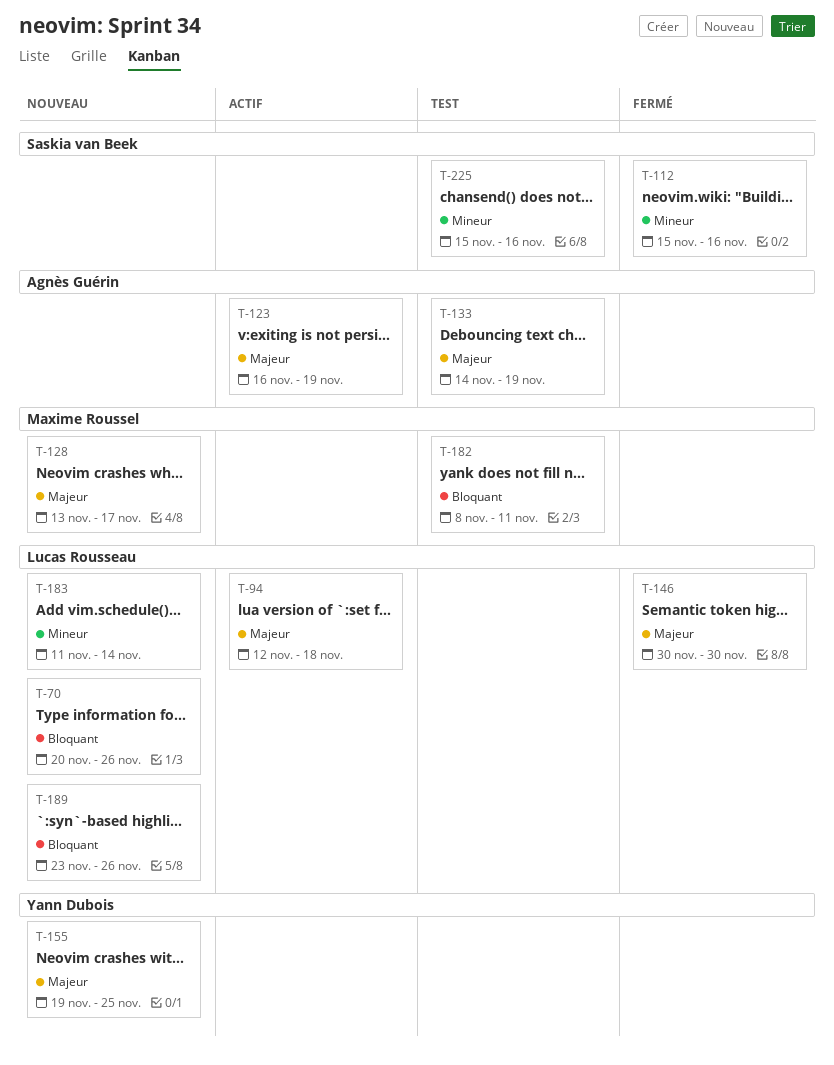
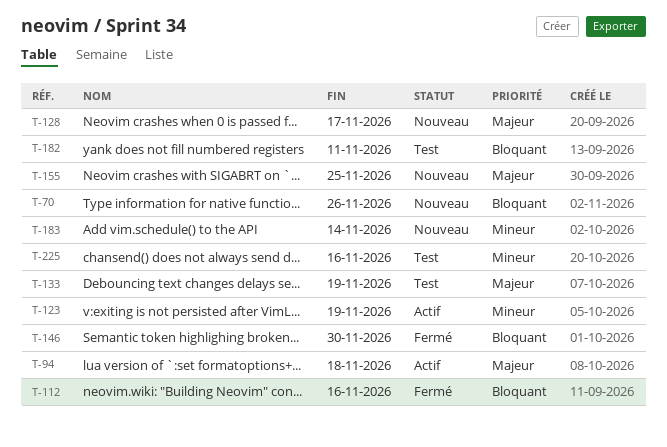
T-112, priority: Mineur -> Bloquant
T-123, priority: Majeur -> Mineur
T-146, priority: Majeur -> Bloquant
T-189: present -> none

